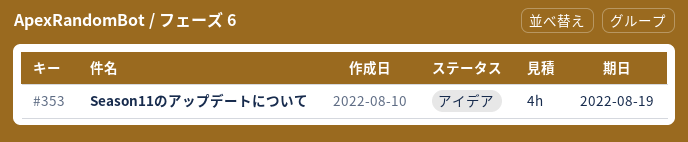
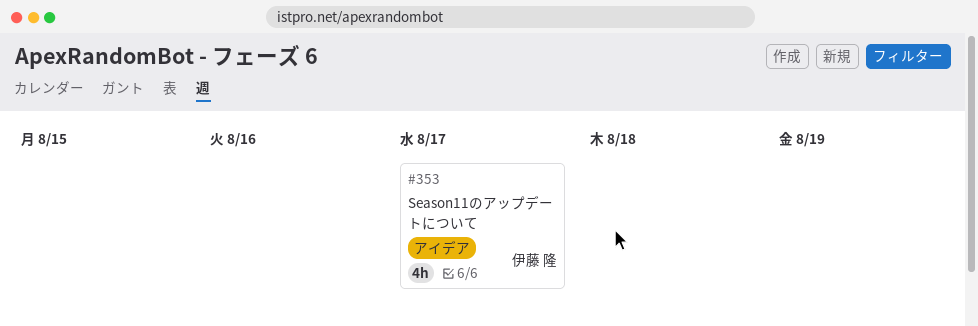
#353, due: Aug 19 -> Aug 17

